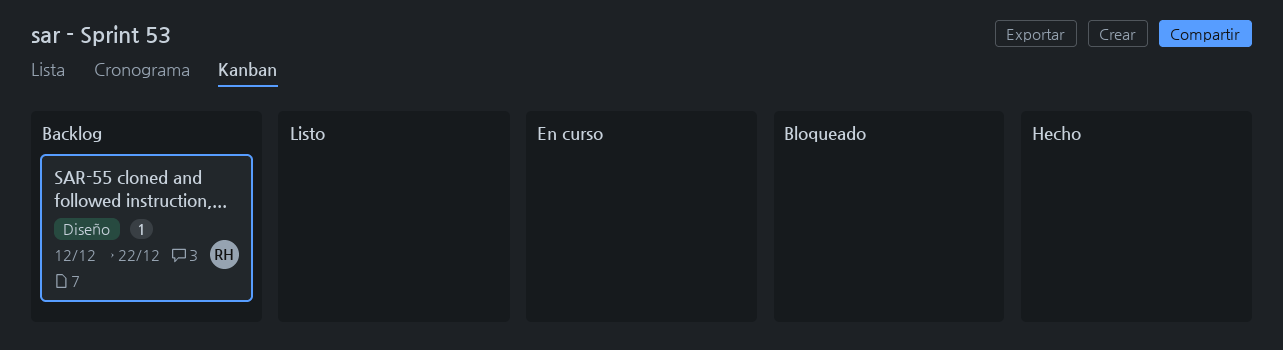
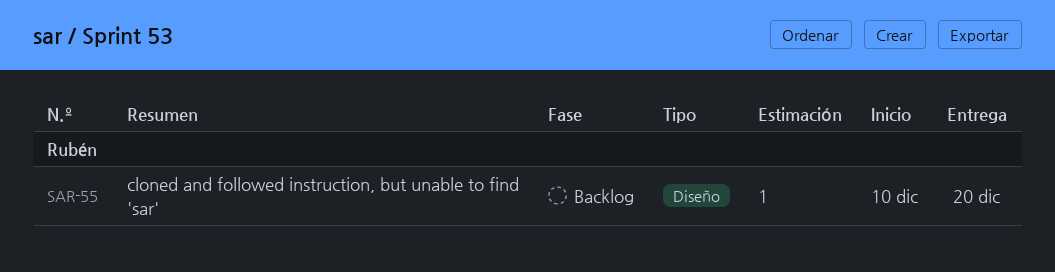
SAR-55, start: Dec 12 -> Dec 10
SAR-55, due: Dec 22 -> Dec 20

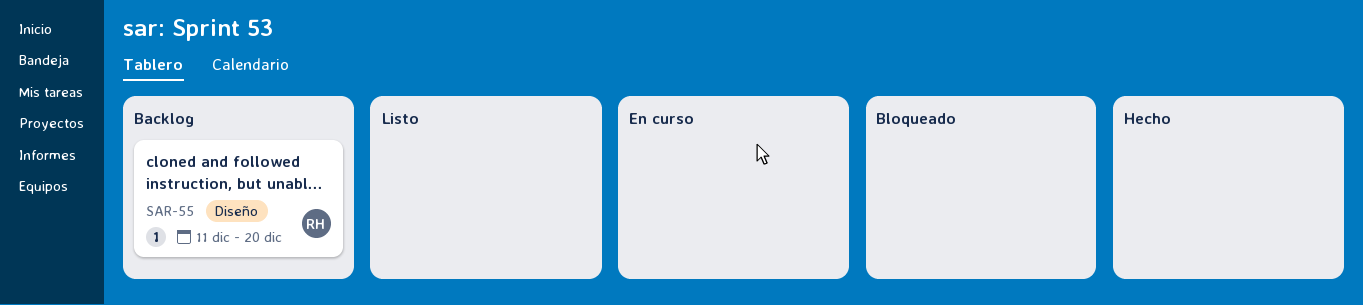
SAR-55, start: Dec 10 -> Dec 11

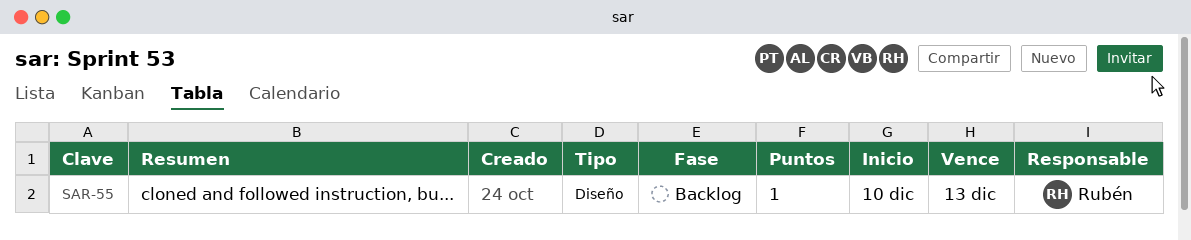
SAR-55, start: Dec 11 -> Dec 10
SAR-55, due: Dec 20 -> Dec 13

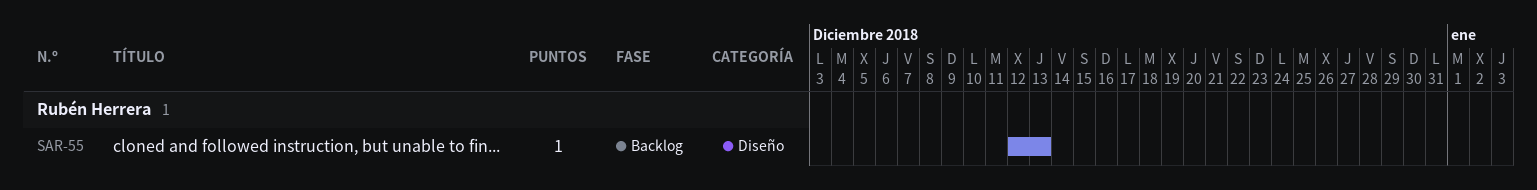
SAR-55, start: Dec 10 -> Dec 12

